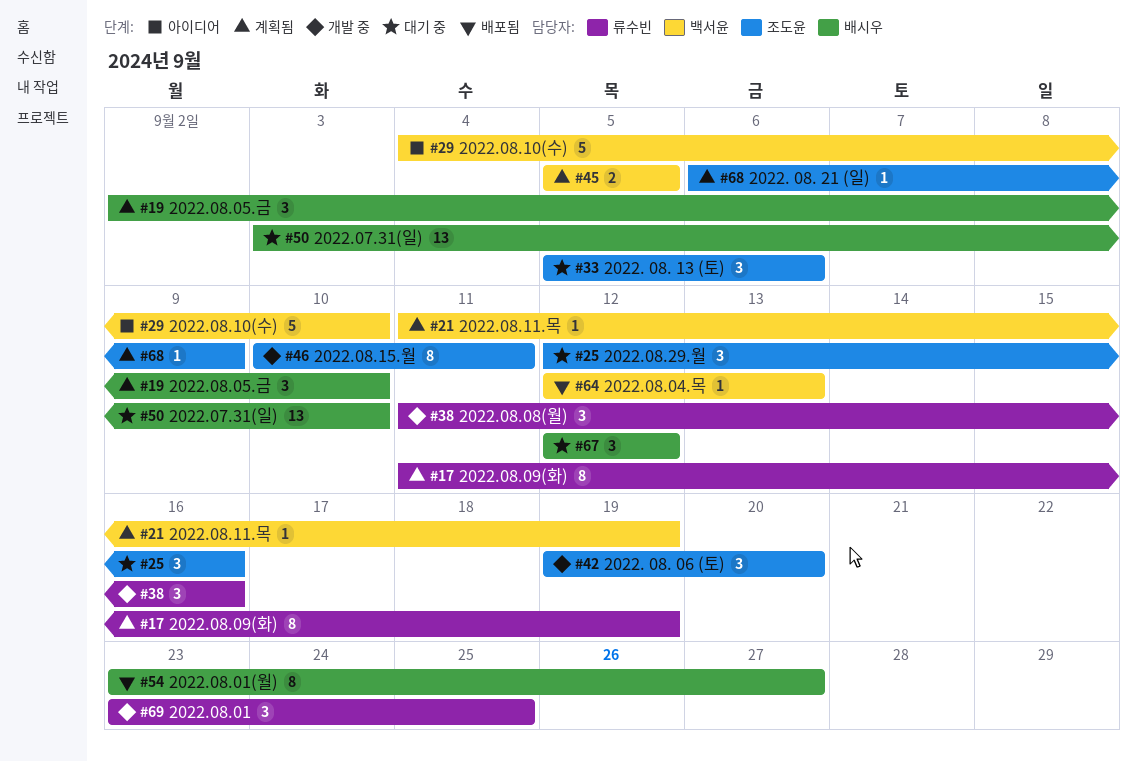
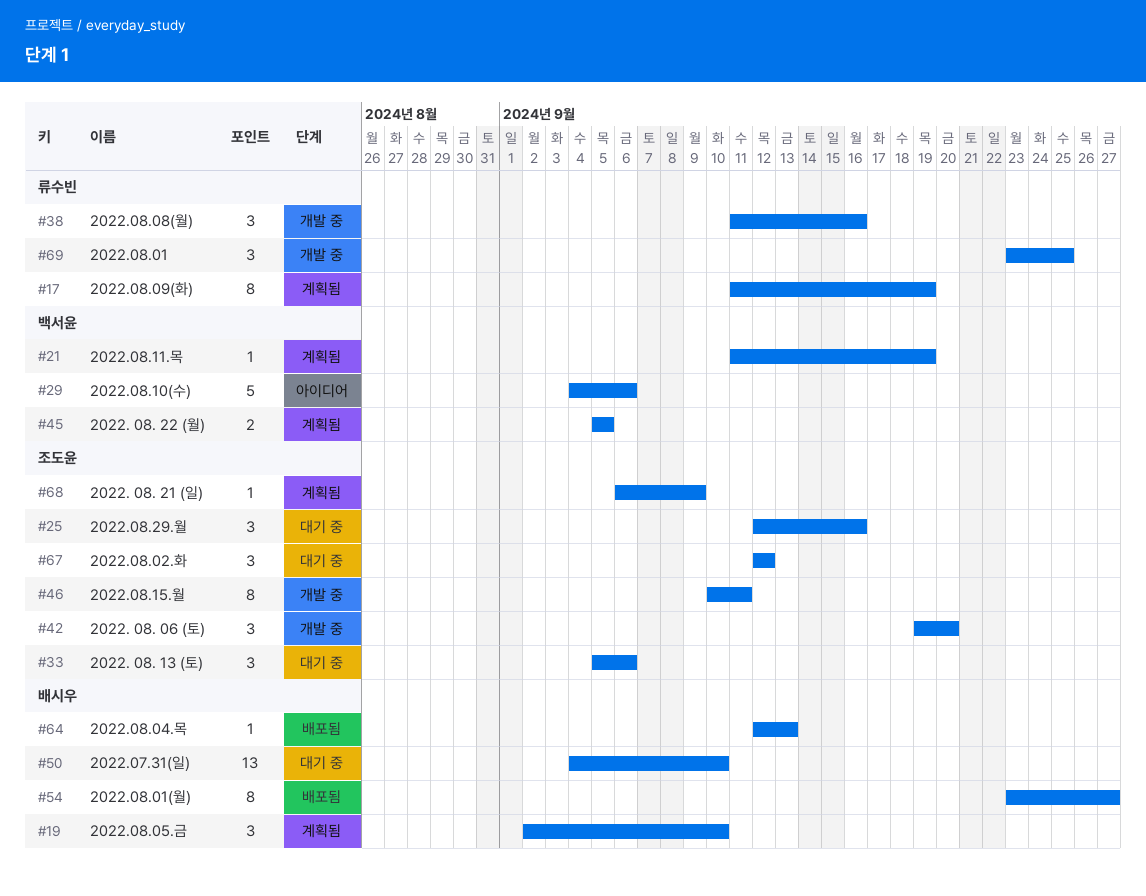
#29, due: Sep 10 -> Sep 6
#50, start: Sep 3 -> Sep 4
#64, owner: 백서윤 -> 배시우
#67, owner: 배시우 -> 조도윤

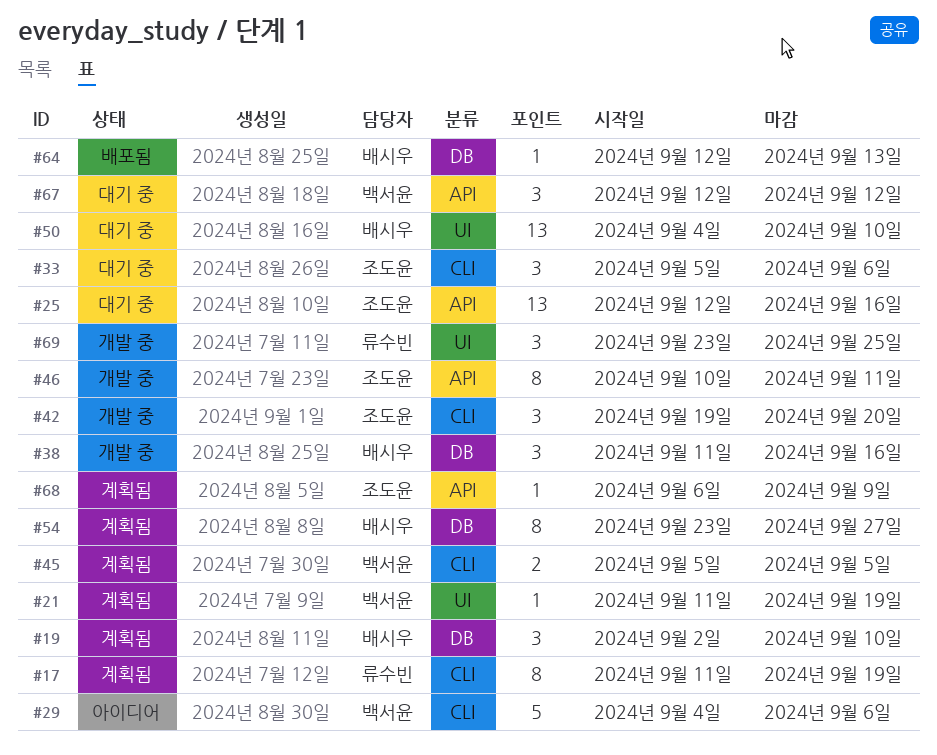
#25, estimate: 3 -> 13
#38, owner: 류수빈 -> 배시우
#54, status: 배포됨 -> 계획됨
#67, owner: 조도윤 -> 백서윤

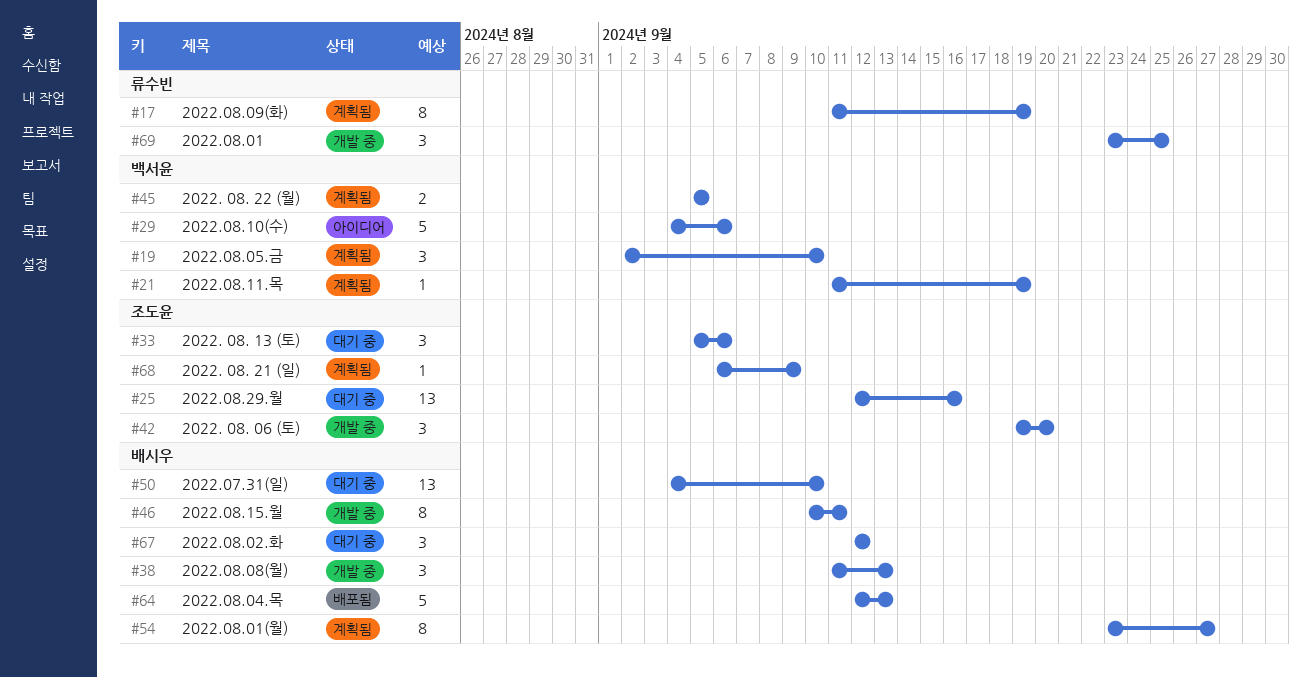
#19, owner: 배시우 -> 백서윤
#38, due: Sep 16 -> Sep 13
#46, owner: 조도윤 -> 배시우
#64, estimate: 1 -> 5
#67, owner: 백서윤 -> 배시우

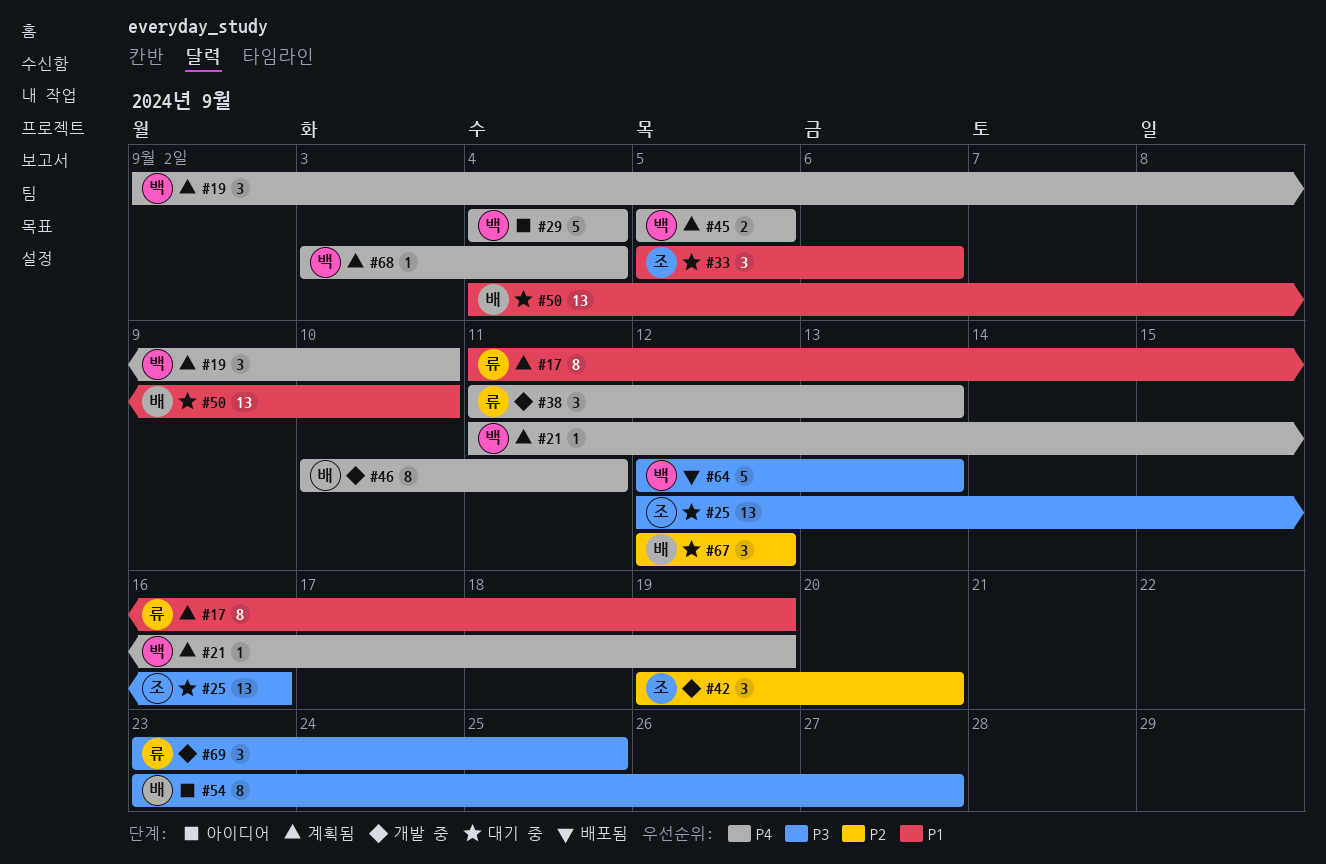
#29, due: Sep 6 -> Sep 4
#38, owner: 배시우 -> 류수빈
#54, status: 계획됨 -> 아이디어
#64, owner: 배시우 -> 백서윤
#68, owner: 조도윤 -> 백서윤
#68, start: Sep 6 -> Sep 3
#68, due: Sep 9 -> Sep 4

